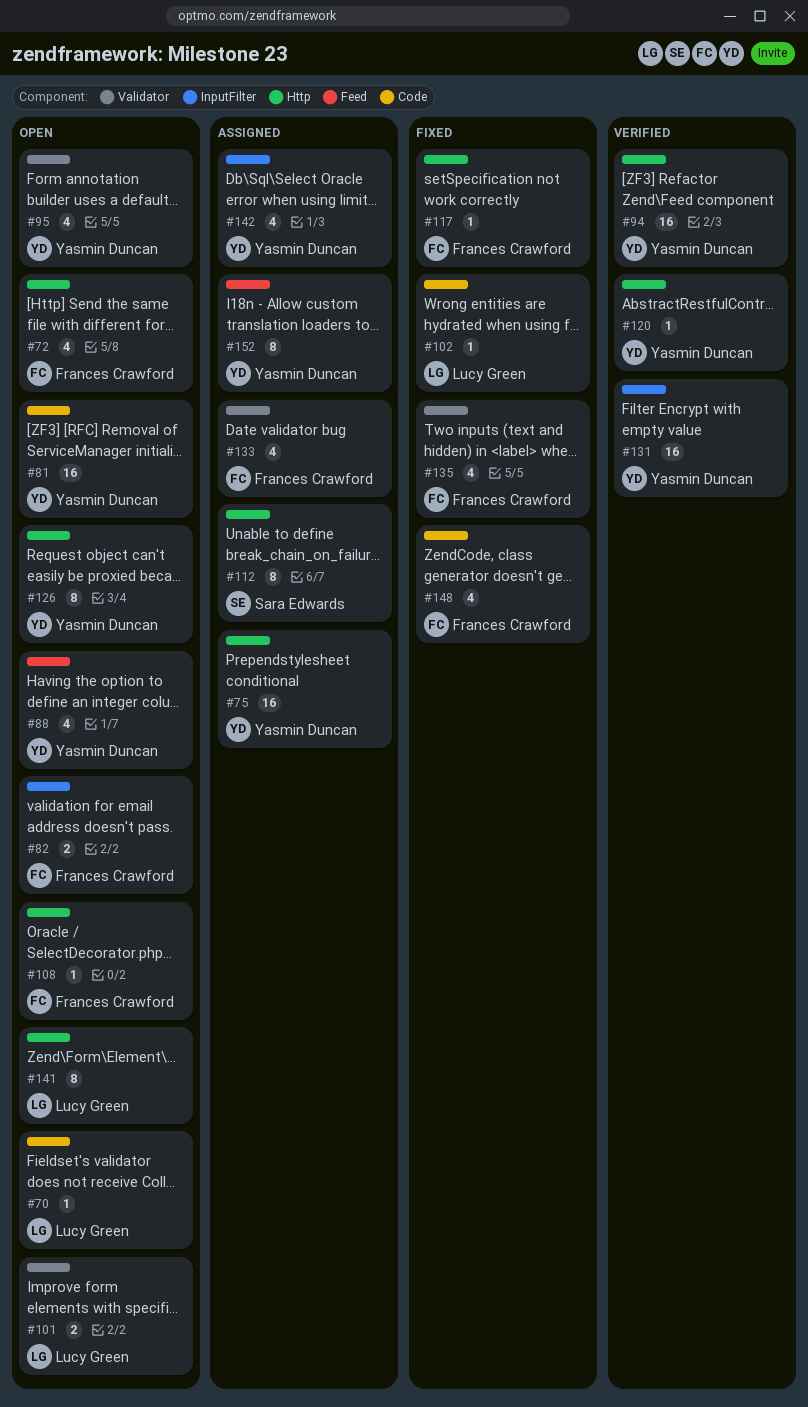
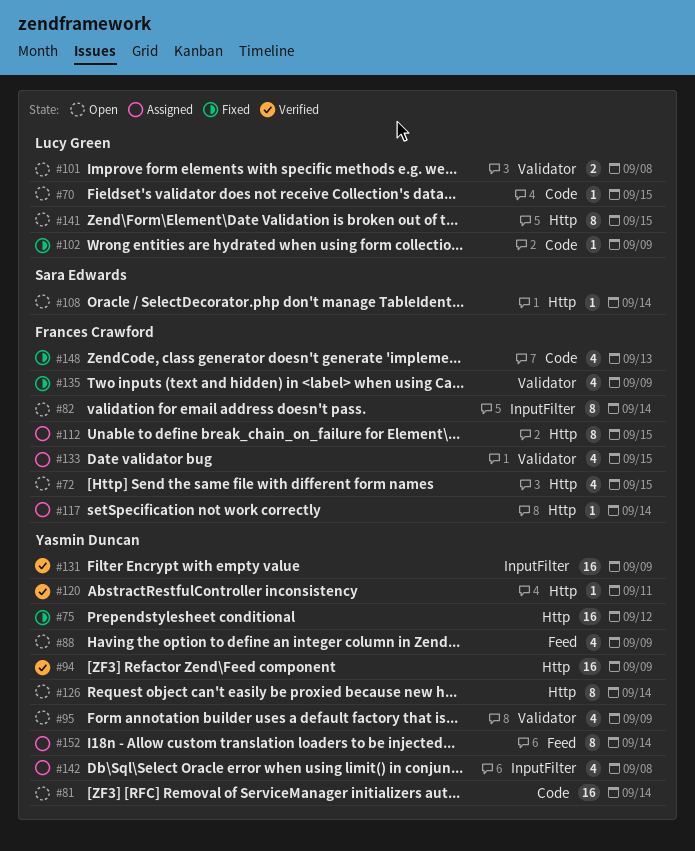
#75, status: Assigned -> Fixed
#82, estimate: 2 -> 8
#108, owner: Frances Crawford -> Sara Edwards
#112, owner: Sara Edwards -> Frances Crawford
#117, status: Fixed -> Assigned

